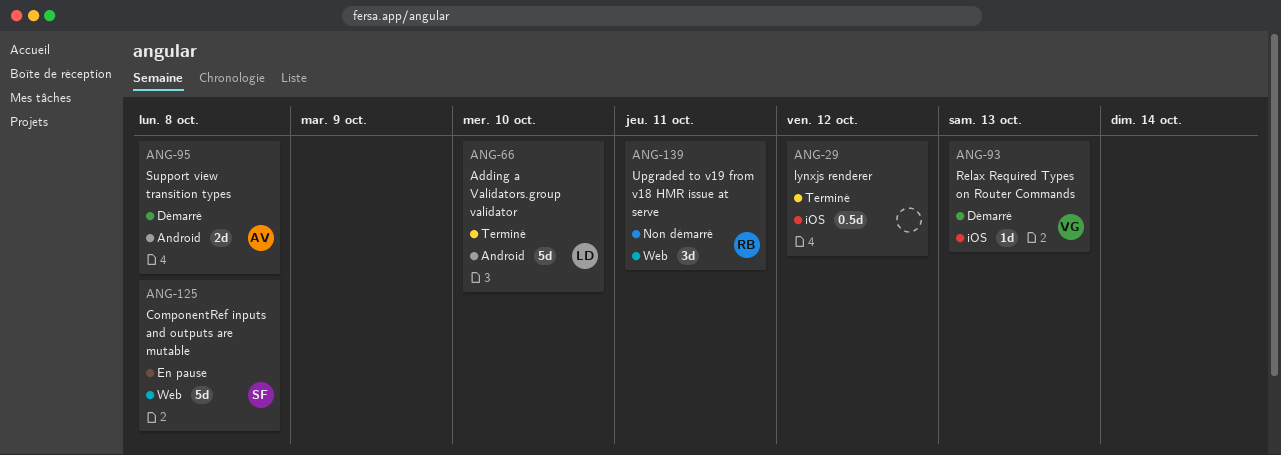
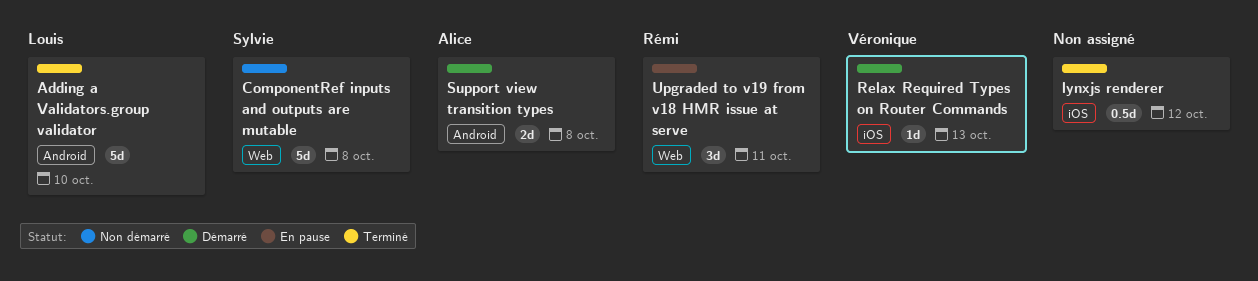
ComponentRef inputs and outputs are mutable, status: En pause -> Non démarré
Upgraded to v19 from v18 HMR issue at serve, status: Non démarré -> En pause

